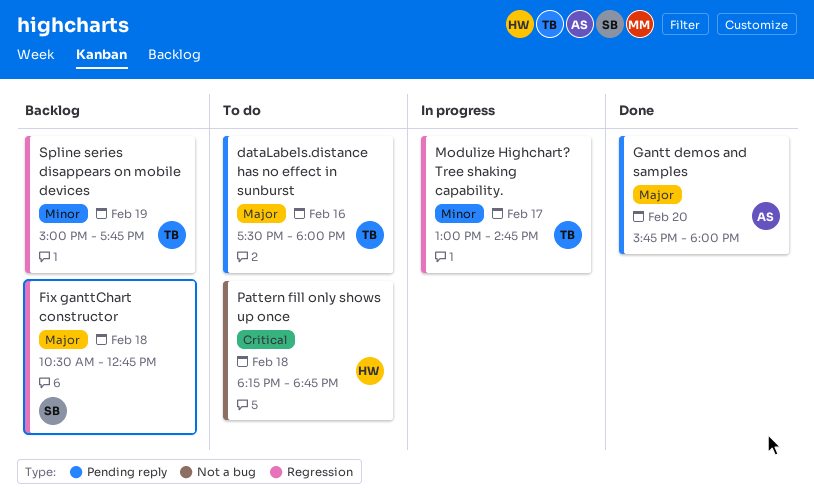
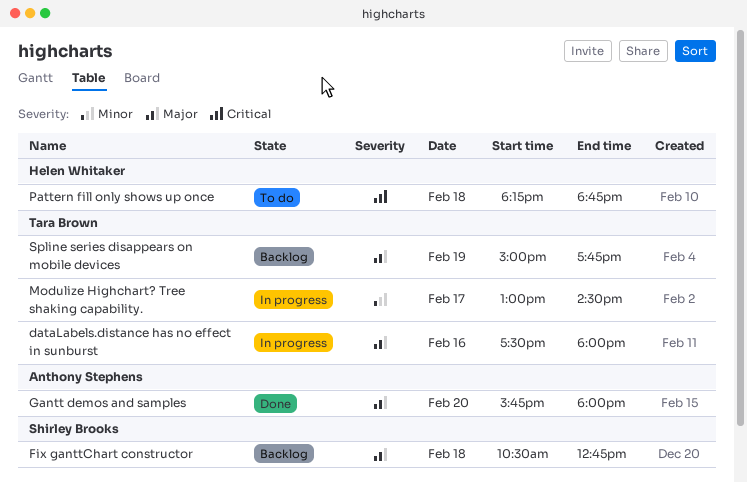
dataLabels.distance has no effect in sunburst, status: To do -> In progress
Modulize Highchart? Tree shaking capability., ends: 14:45 -> 14:30
Spline series disappears on mobile devices, priority: Minor -> Major

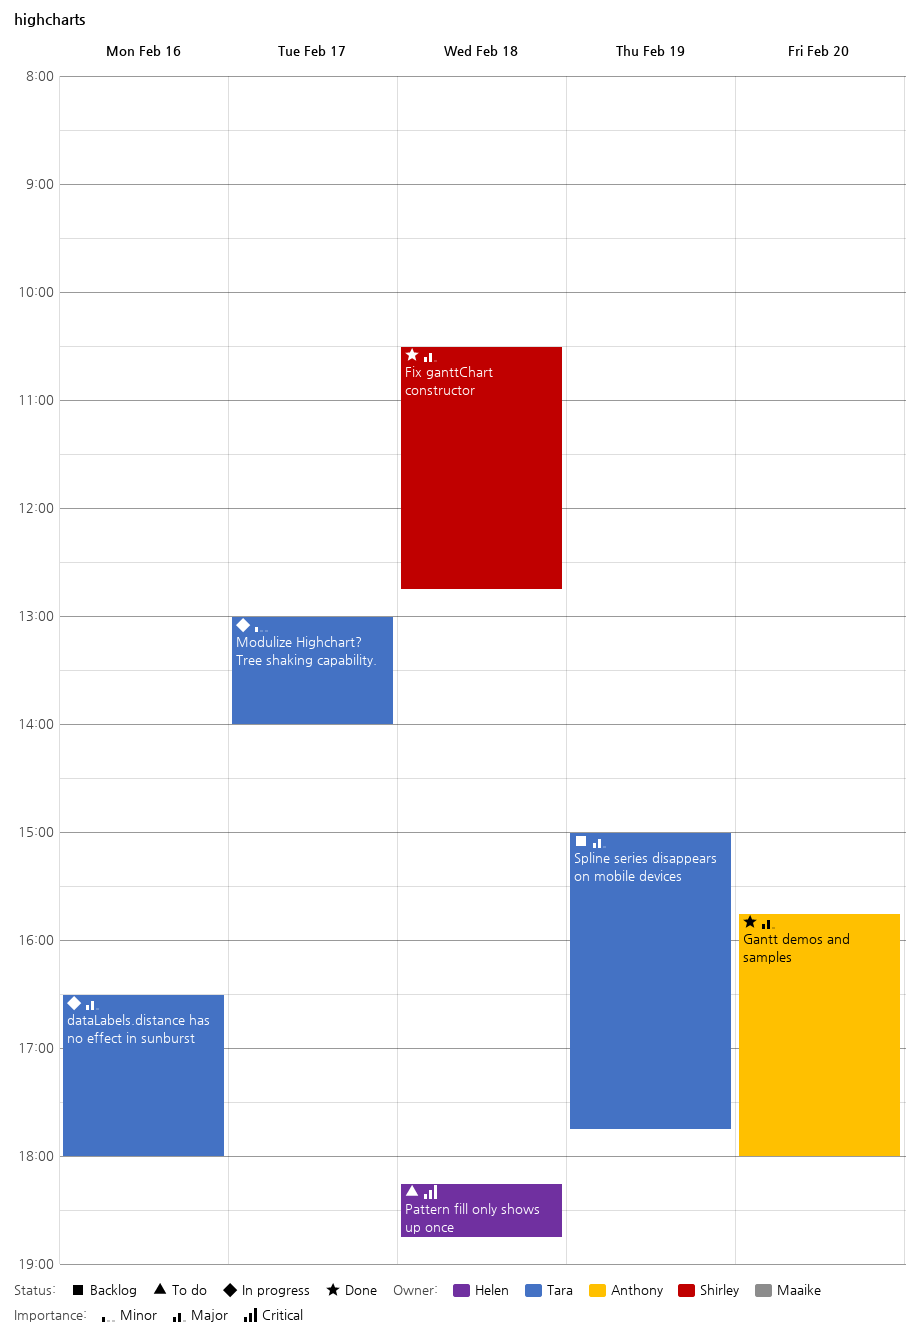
dataLabels.distance has no effect in sunburst, begins: 17:30 -> 16:30
Fix ganttChart constructor, status: Backlog -> Done
Modulize Highchart? Tree shaking capability., ends: 14:30 -> 14:00

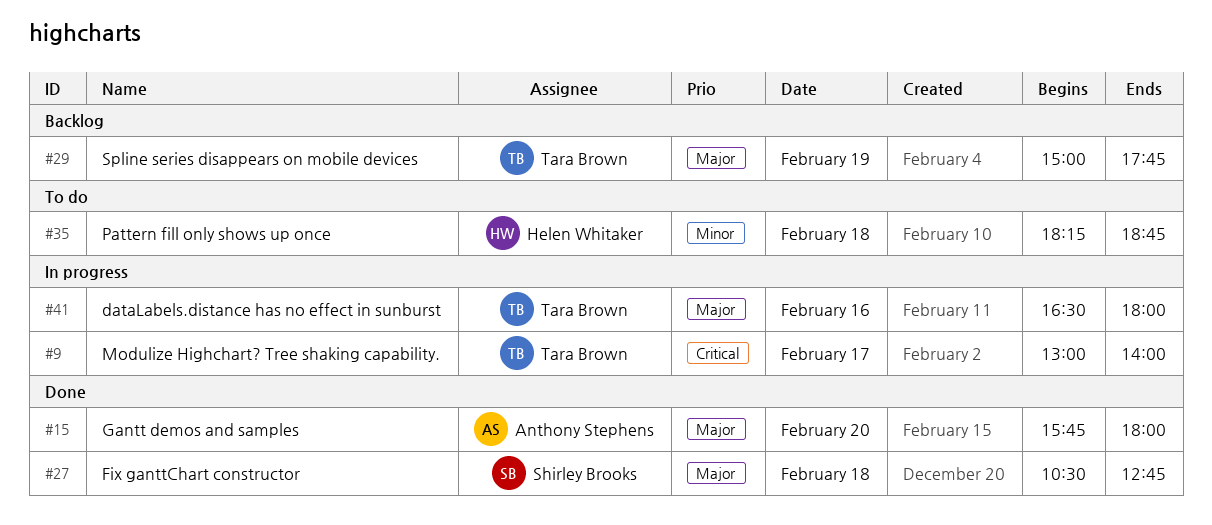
Modulize Highchart? Tree shaking capability., priority: Minor -> Critical
Pattern fill only shows up once, priority: Critical -> Minor

